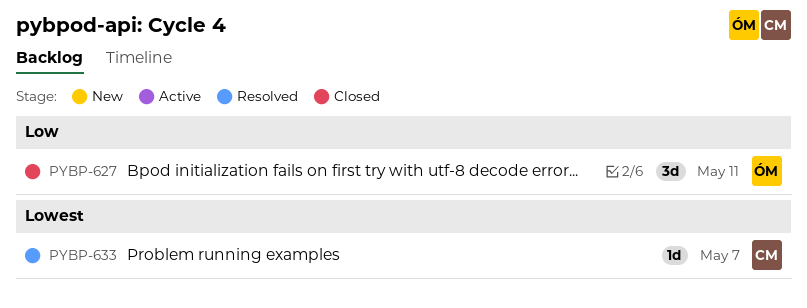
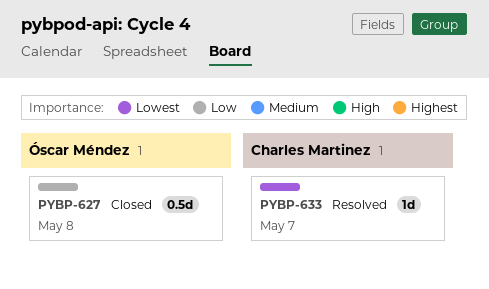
PYBP-627, estimate: 3d -> 0.5d
PYBP-627, due: May 11 -> May 8

